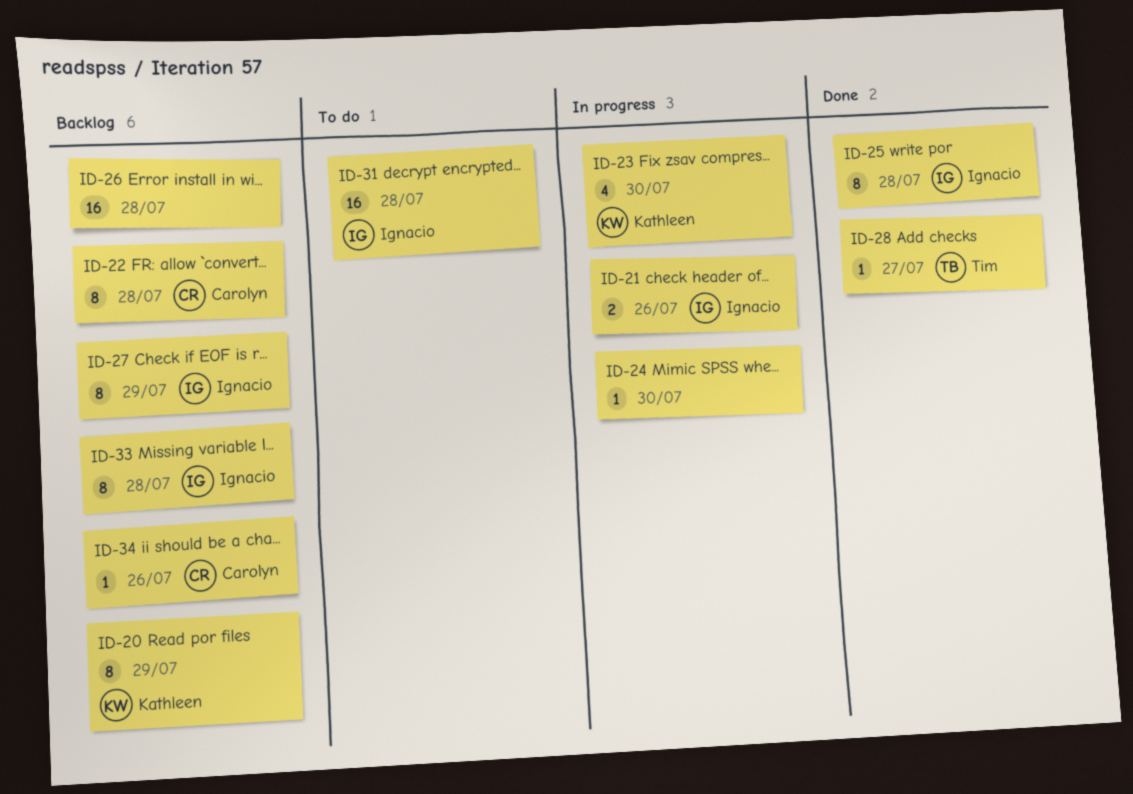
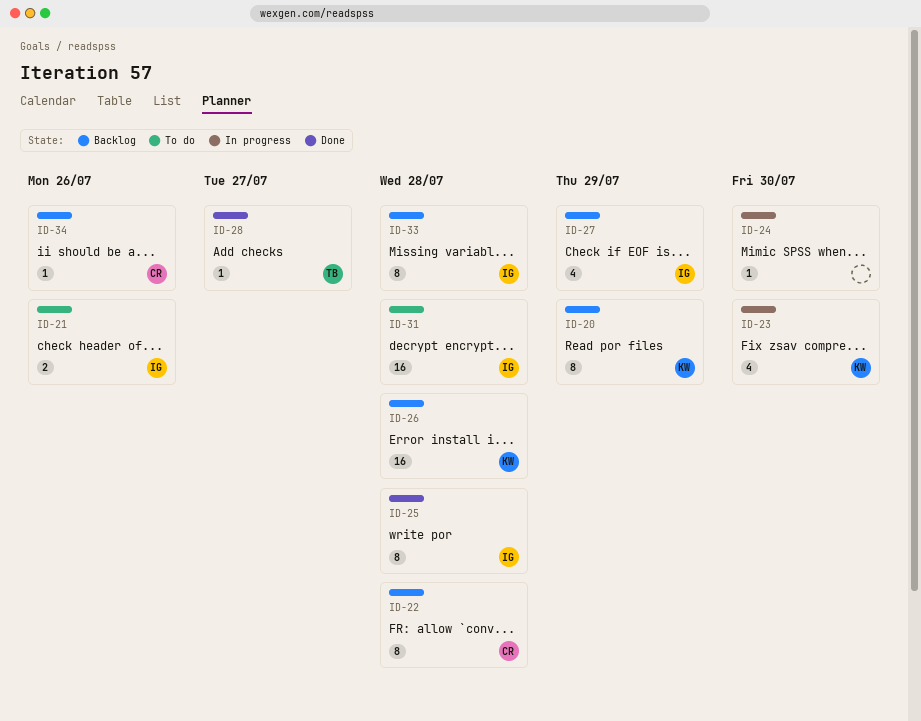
ID-21, status: In progress -> To do
ID-26, owner: none -> Kathleen
ID-27, estimate: 8 -> 4

